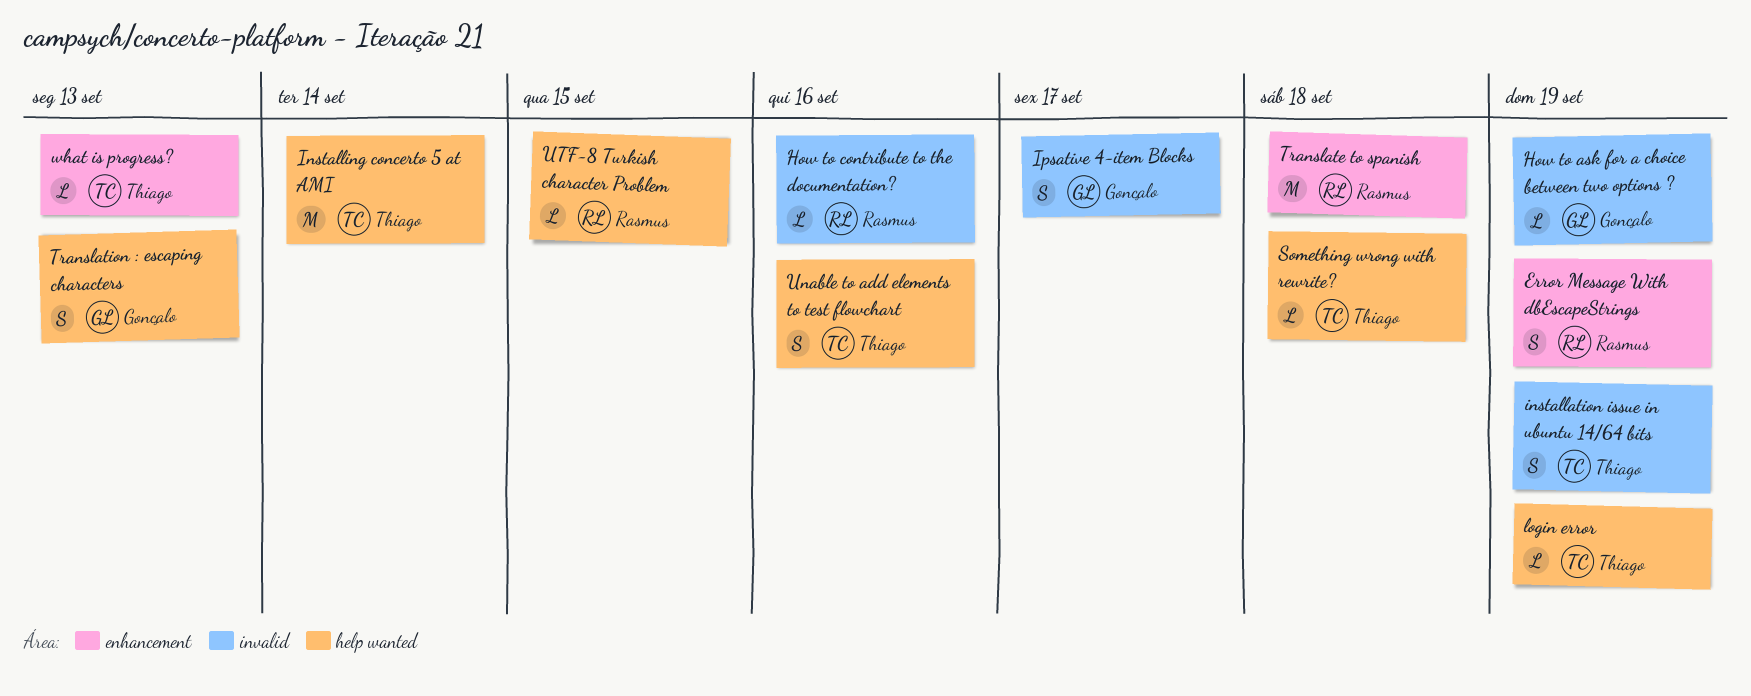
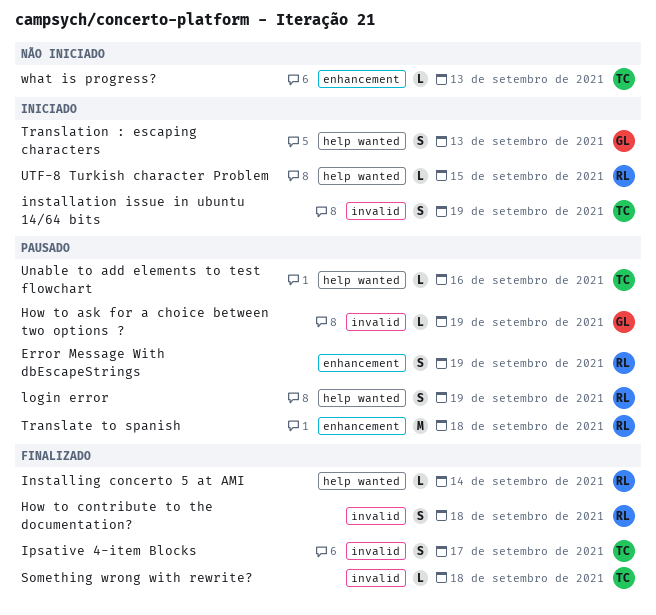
How to contribute to the documentation?, estimate: L -> S
How to contribute to the documentation?, due: Sep 16 -> Sep 18
Installing concerto 5 at AMI, owner: Thiago -> Rasmus
Installing concerto 5 at AMI, estimate: M -> L
Ipsative 4-item Blocks, owner: Gonçalo -> Thiago
login error, owner: Thiago -> Rasmus
login error, estimate: L -> S
Something wrong with rewrite?, label: help wanted -> invalid
Unable to add elements to test flowchart, estimate: S -> L

